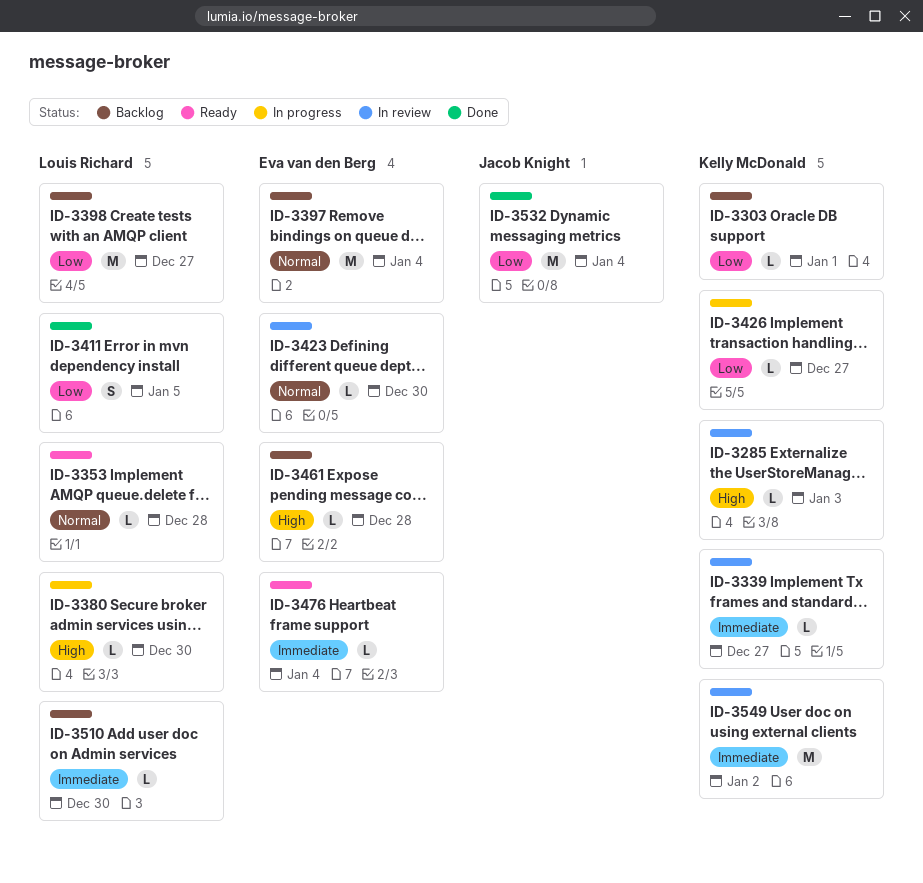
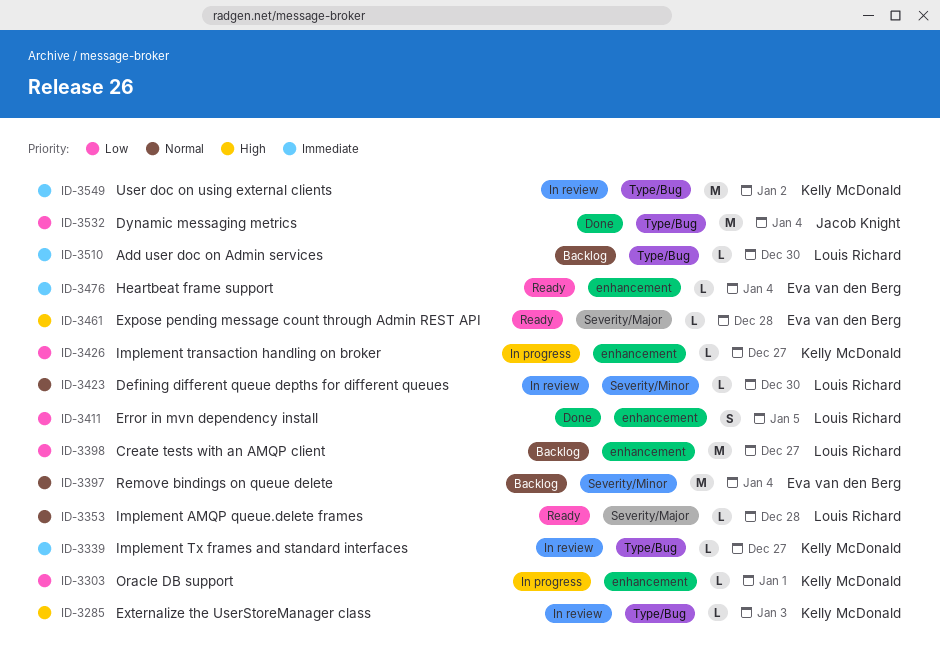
ID-3303, status: Backlog -> In progress
ID-3380: present -> none
ID-3423, owner: Eva van den Berg -> Louis Richard
ID-3461, status: Backlog -> Ready

